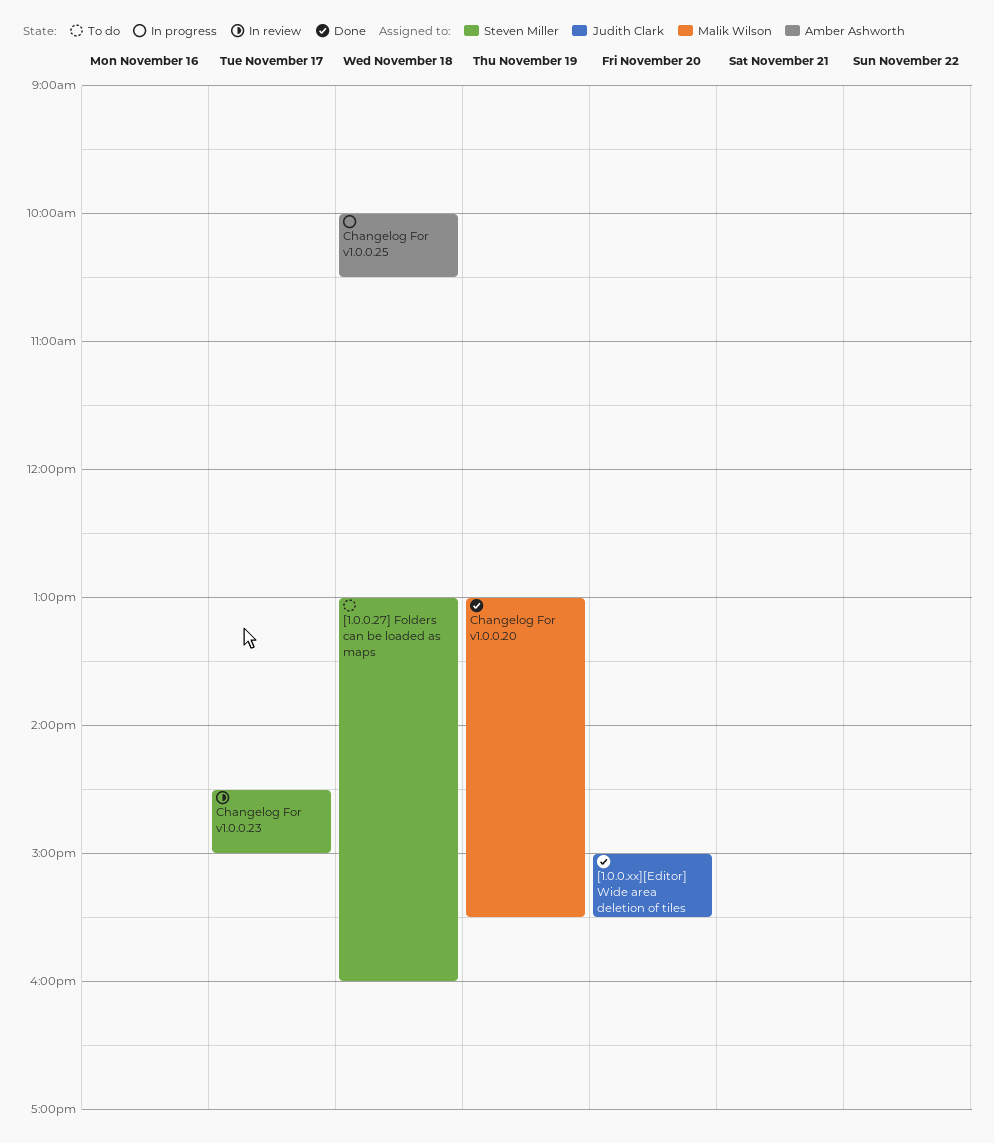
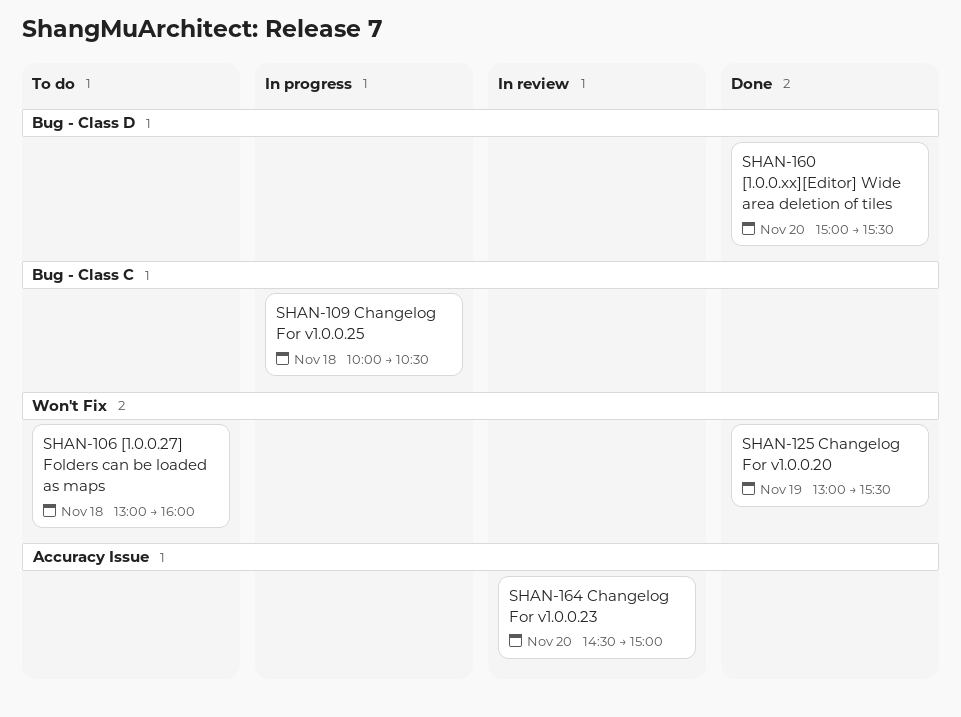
Changelog For v1.0.0.23, day: Nov 17 -> Nov 20

